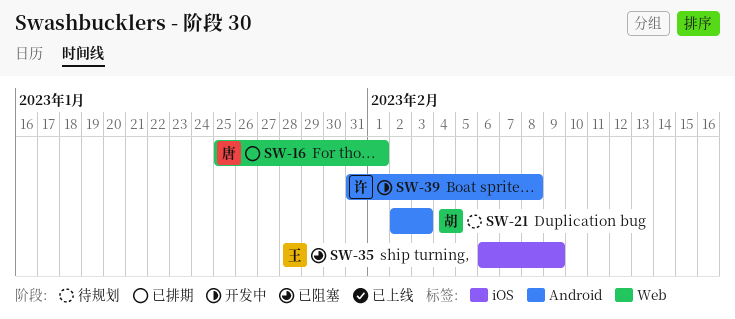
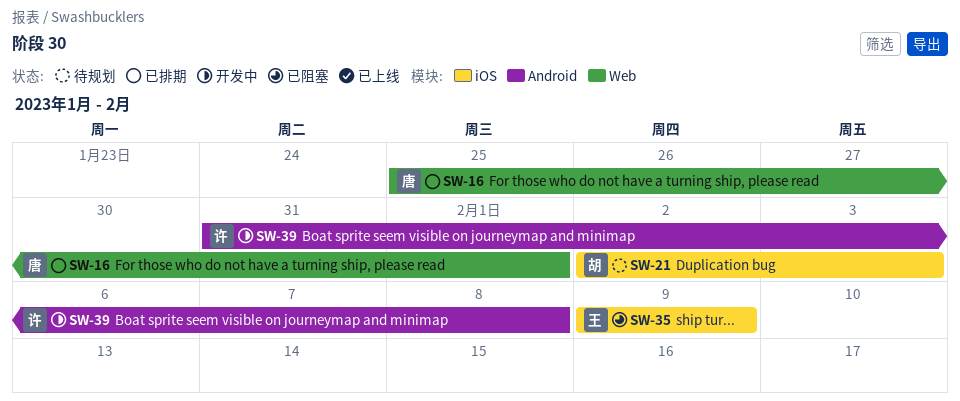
SW-21, label: Android -> iOS
SW-35, start: Feb 6 -> Feb 9

